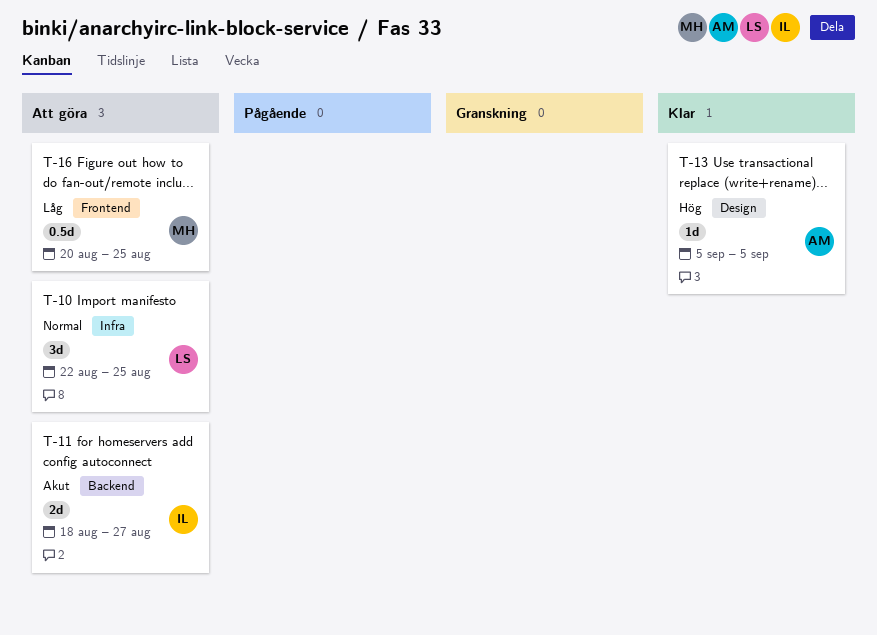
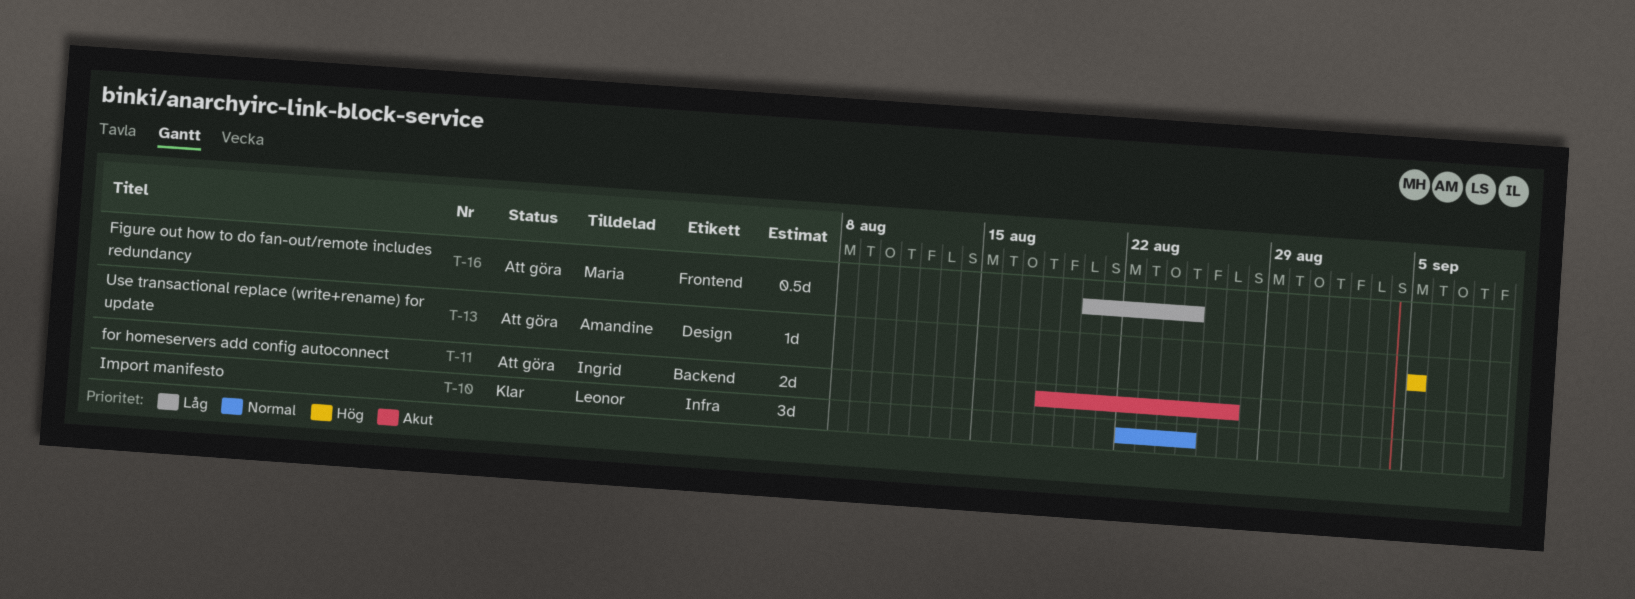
T-10, status: Att göra -> Klar
T-13, status: Klar -> Att göra

